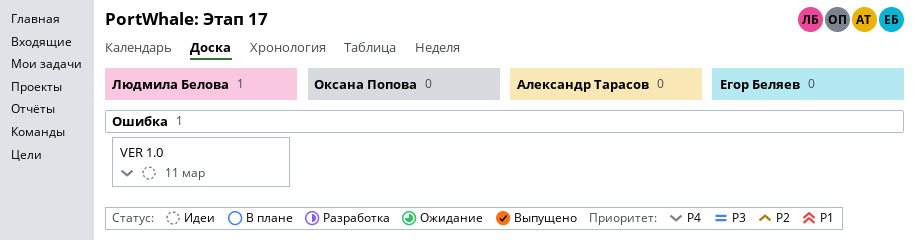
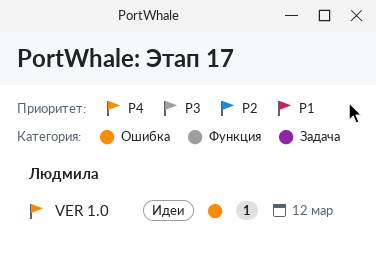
VER 1.0, due: Mar 11 -> Mar 12

